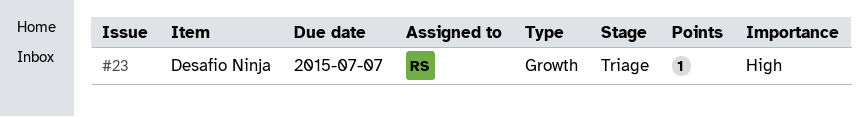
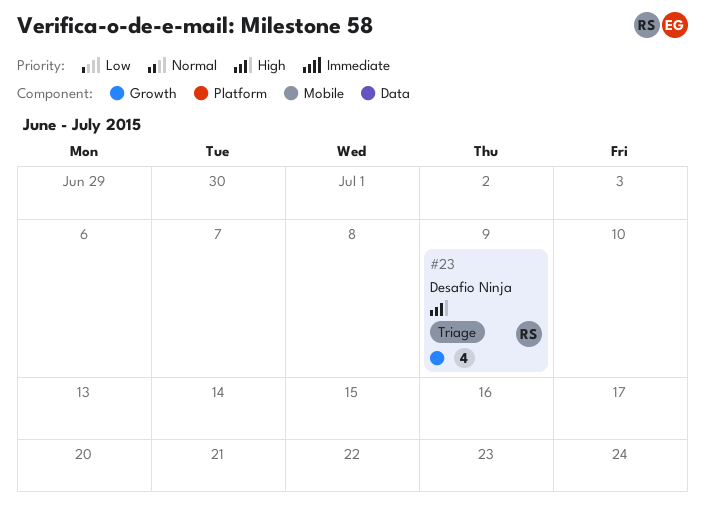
#23, estimate: 1 -> 4
#23, due: Jul 7 -> Jul 9

